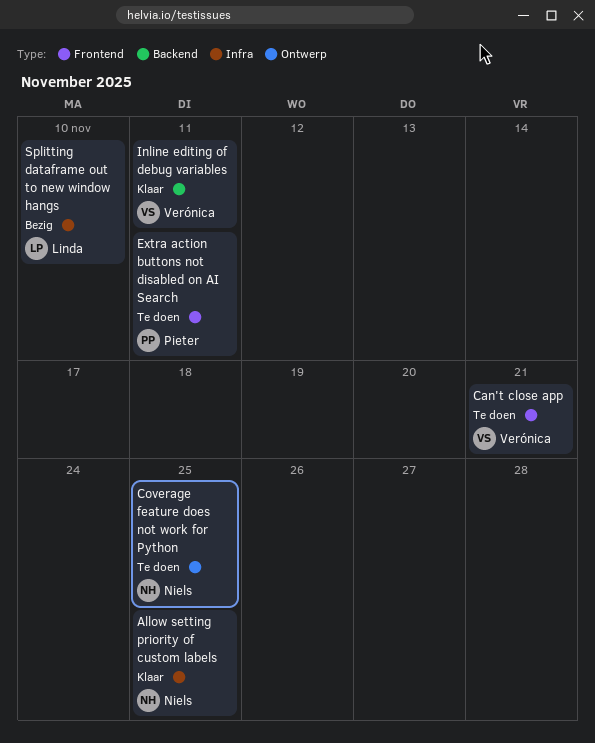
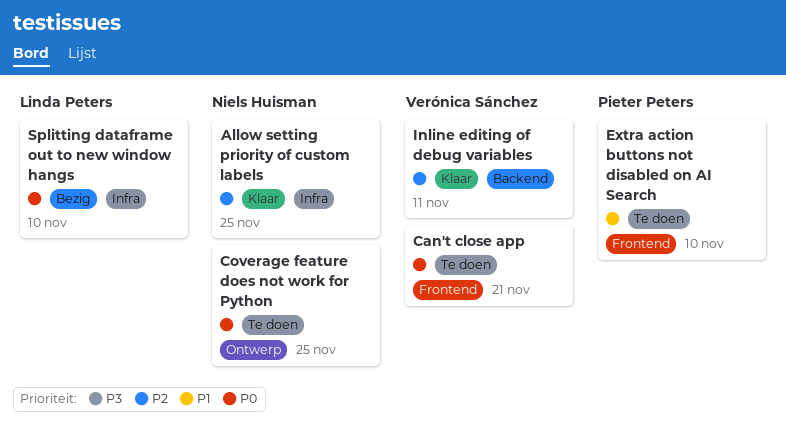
Extra action buttons not disabled on AI Search, due: Nov 11 -> Nov 10

